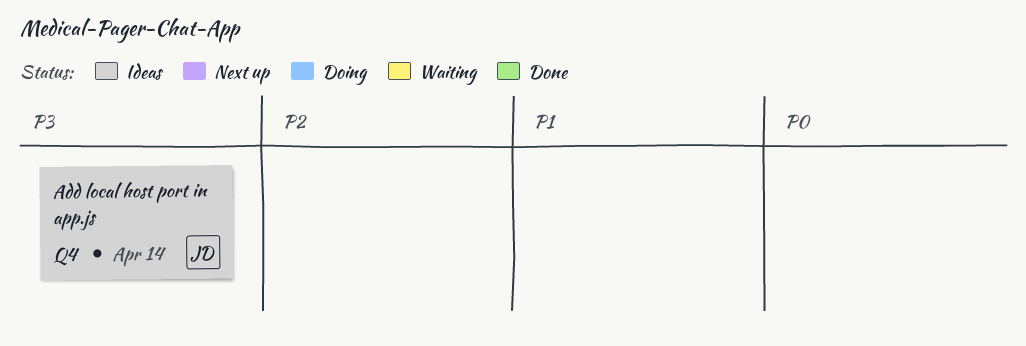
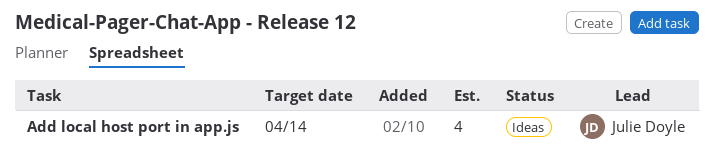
Add local host port in app.js, estimate: 1 -> 4

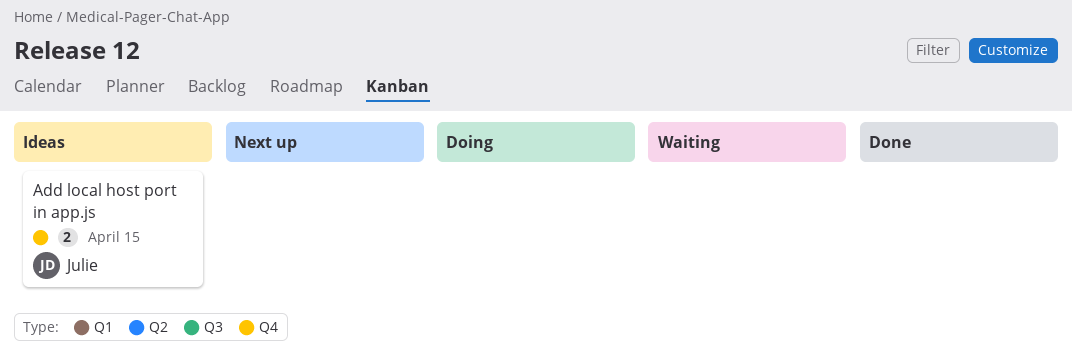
Add local host port in app.js, estimate: 4 -> 2
Add local host port in app.js, due: Apr 14 -> Apr 15

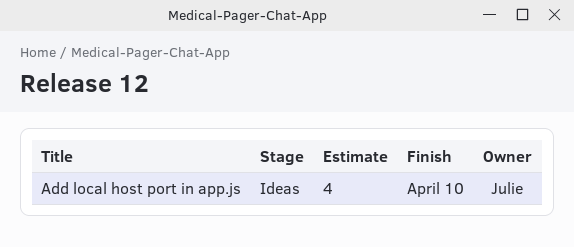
Add local host port in app.js, estimate: 2 -> 4
Add local host port in app.js, due: Apr 15 -> Apr 10

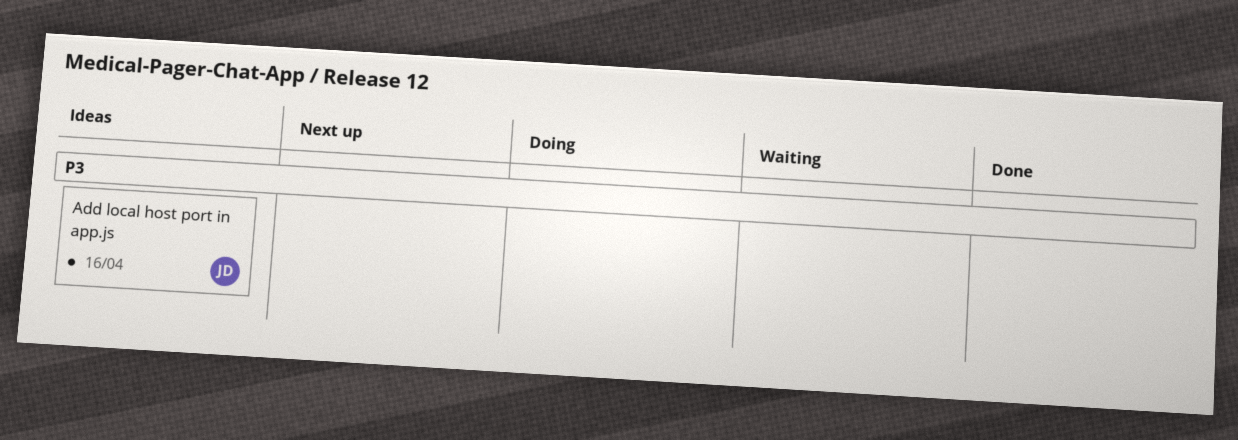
Add local host port in app.js, estimate: 4 -> 1
Add local host port in app.js, due: Apr 10 -> Apr 16

